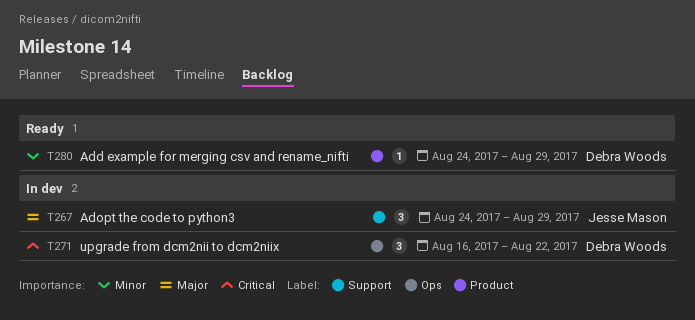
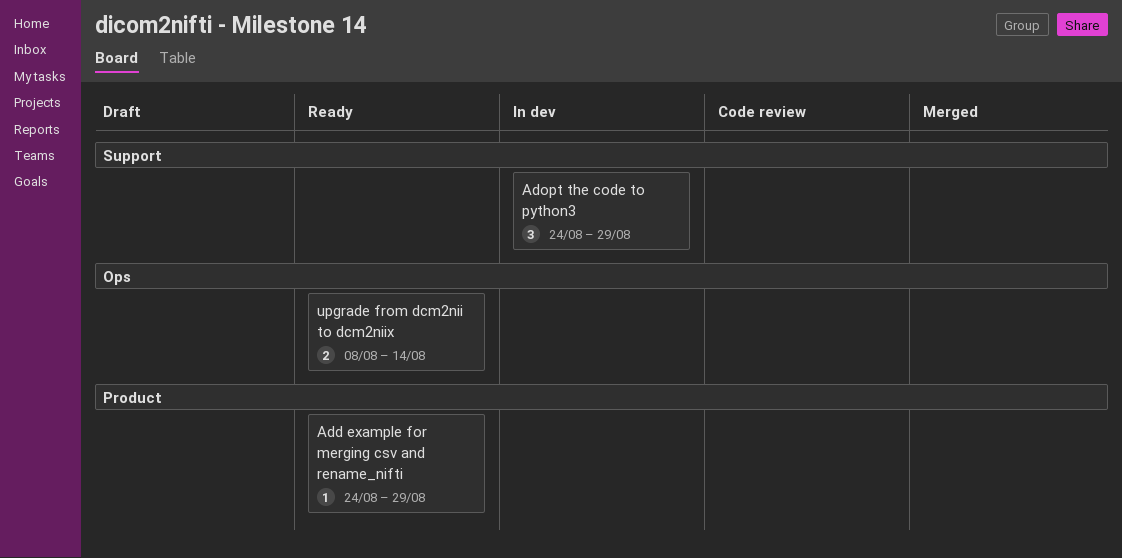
upgrade from dcm2nii to dcm2niix, status: In dev -> Ready
upgrade from dcm2nii to dcm2niix, estimate: 3 -> 2
upgrade from dcm2nii to dcm2niix, start: Aug 16 -> Aug 8
upgrade from dcm2nii to dcm2niix, due: Aug 22 -> Aug 14

